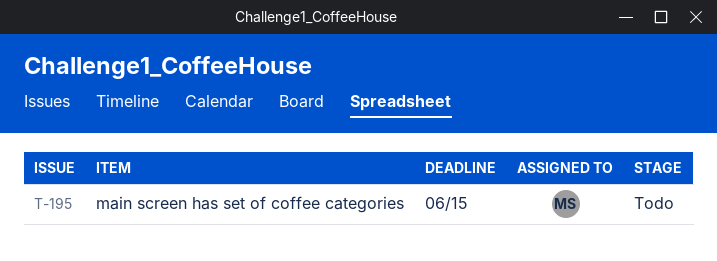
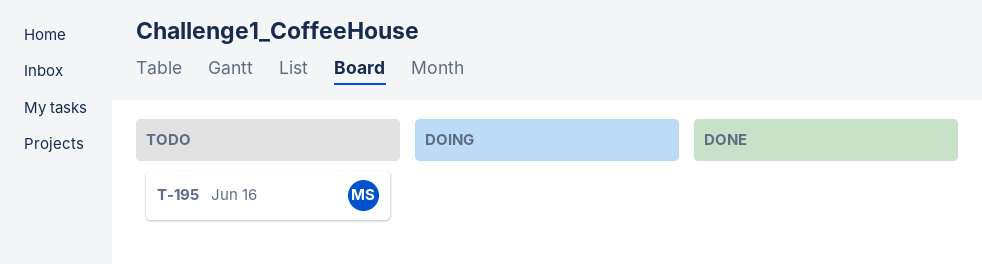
T-195, due: Jun 15 -> Jun 16

